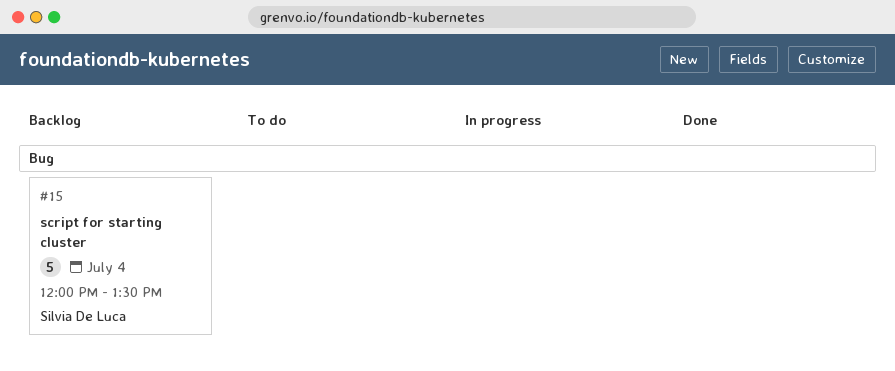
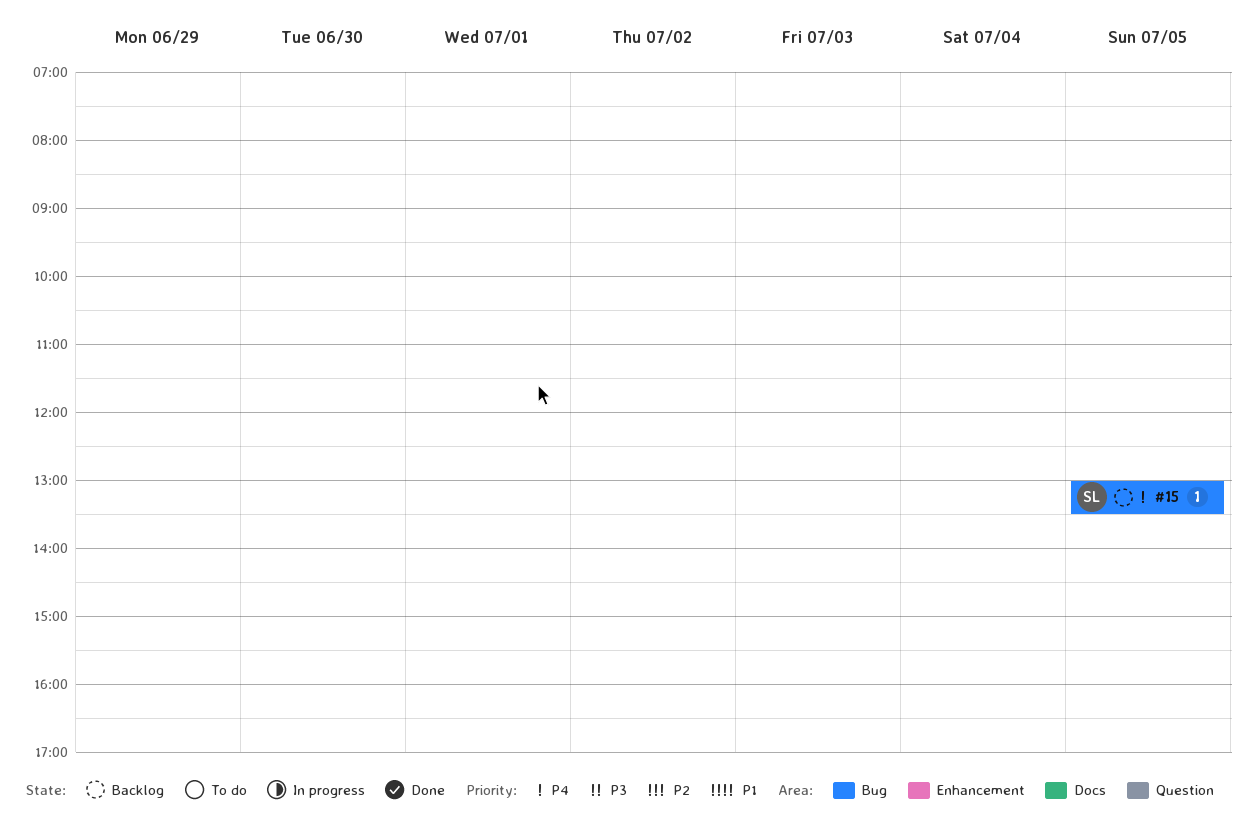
#15, estimate: 5 -> 1
#15, day: Jul 4 -> Jul 5
#15, begins: 12:00 -> 13:00

